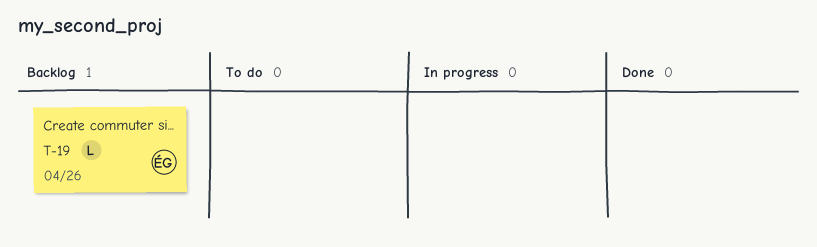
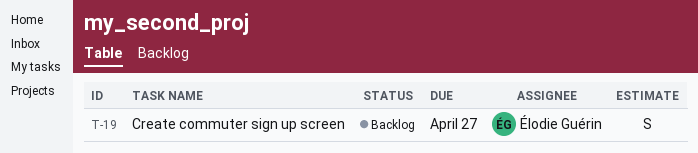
T-19, estimate: L -> S
T-19, due: Apr 26 -> Apr 27

